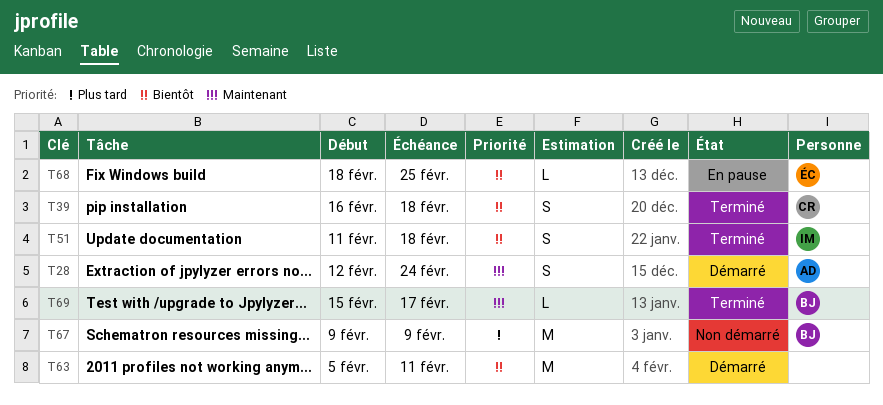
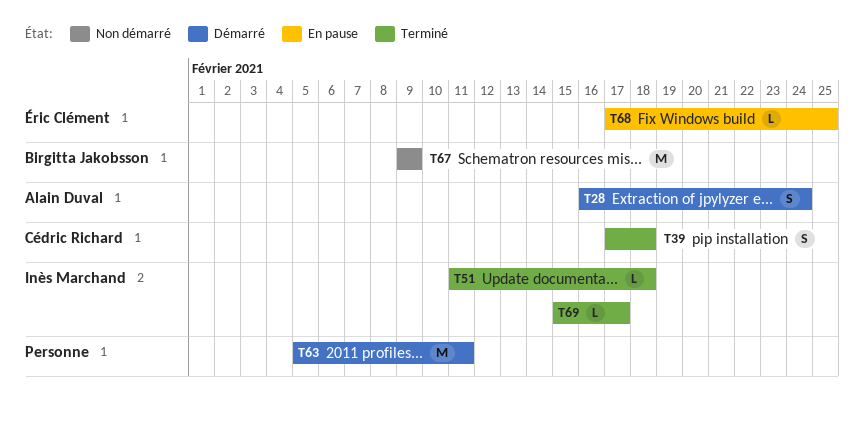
T28, start: Feb 12 -> Feb 16
T39, start: Feb 16 -> Feb 17
T51, estimate: S -> L
T68, start: Feb 18 -> Feb 17
T69, owner: Birgitta Jakobsson -> Inès Marchand

